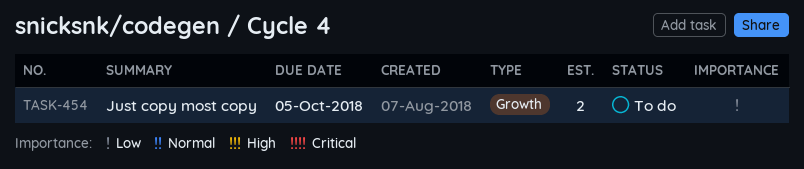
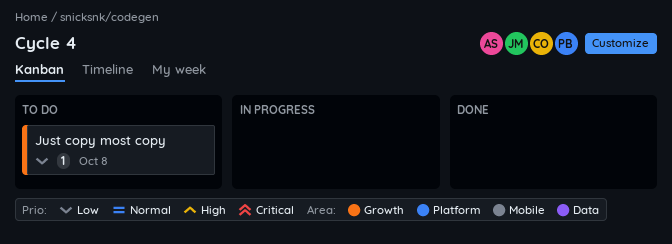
Just copy most copy, estimate: 2 -> 1
Just copy most copy, due: Oct 5 -> Oct 8

